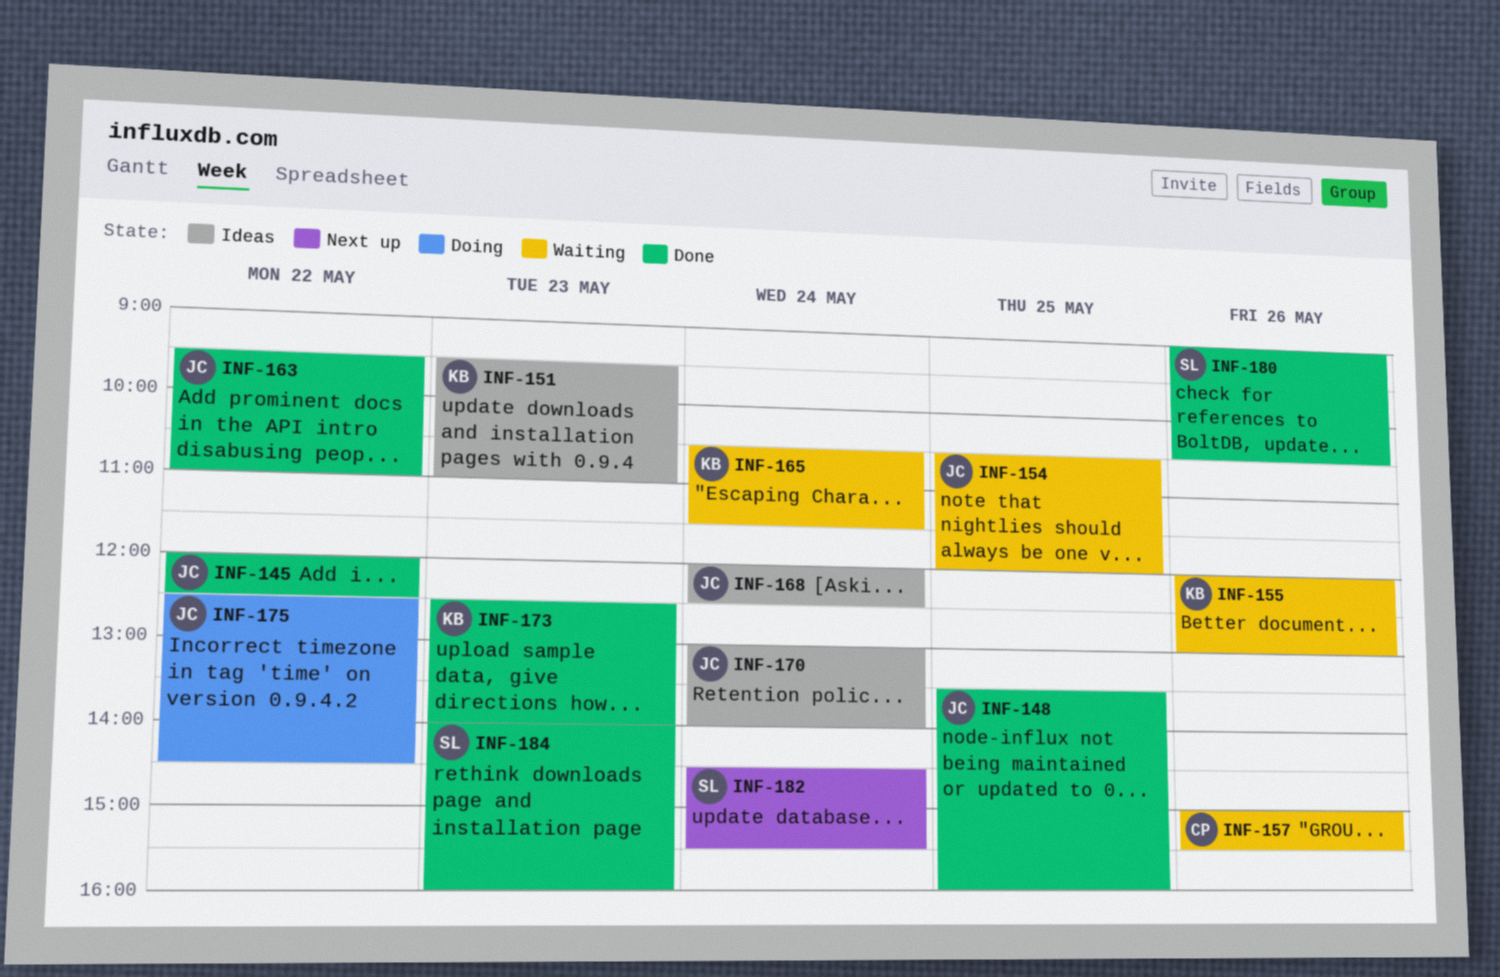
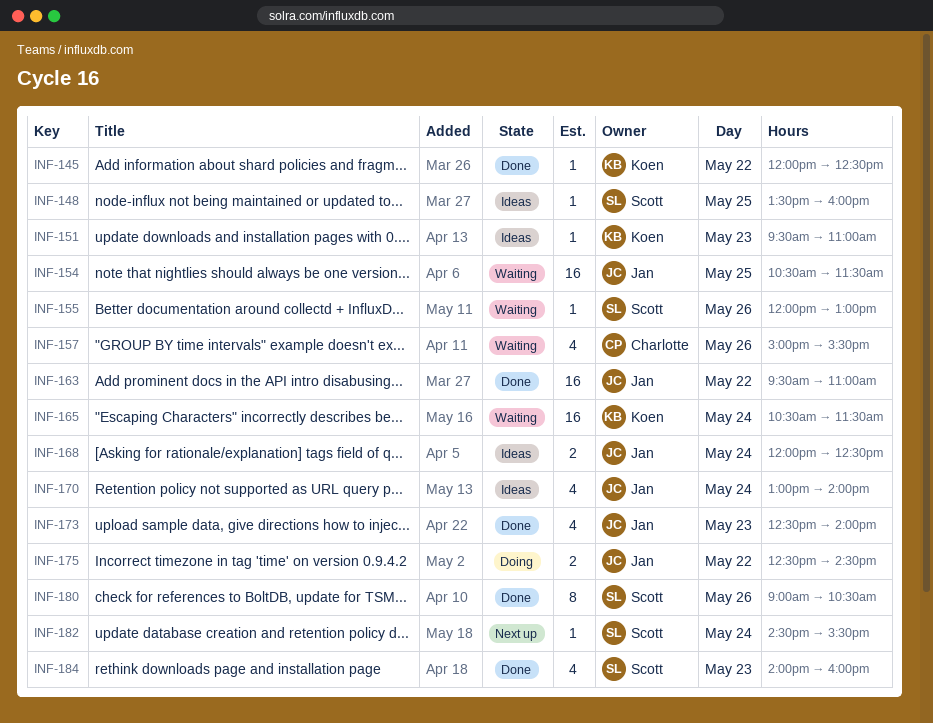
INF-145, owner: Jan -> Koen
INF-148, status: Done -> Ideas
INF-148, owner: Jan -> Scott
INF-154, ends: 12:00 -> 11:30
INF-155, owner: Koen -> Scott
INF-173, owner: Koen -> Jan

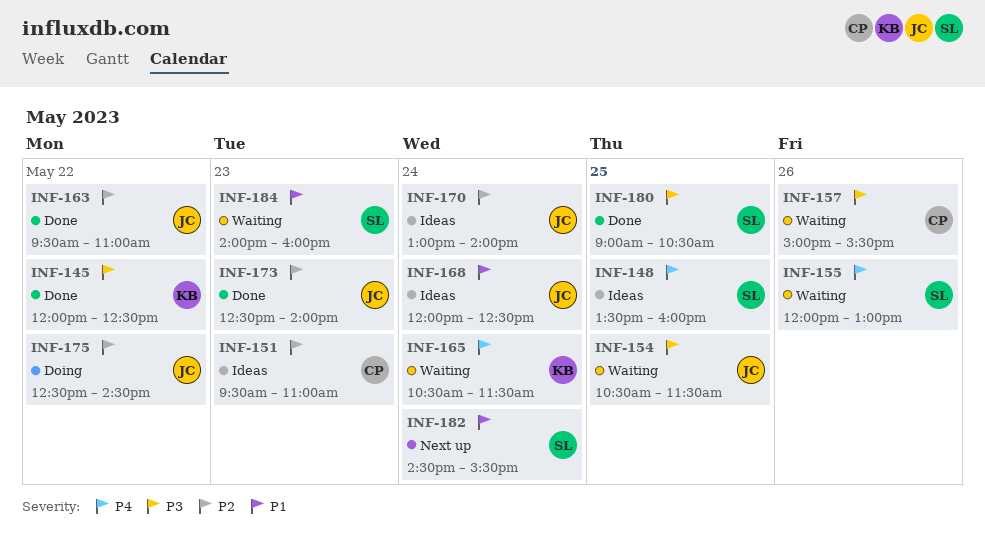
INF-151, owner: Koen -> Charlotte
INF-180, day: May 26 -> May 25
INF-184, status: Done -> Waiting

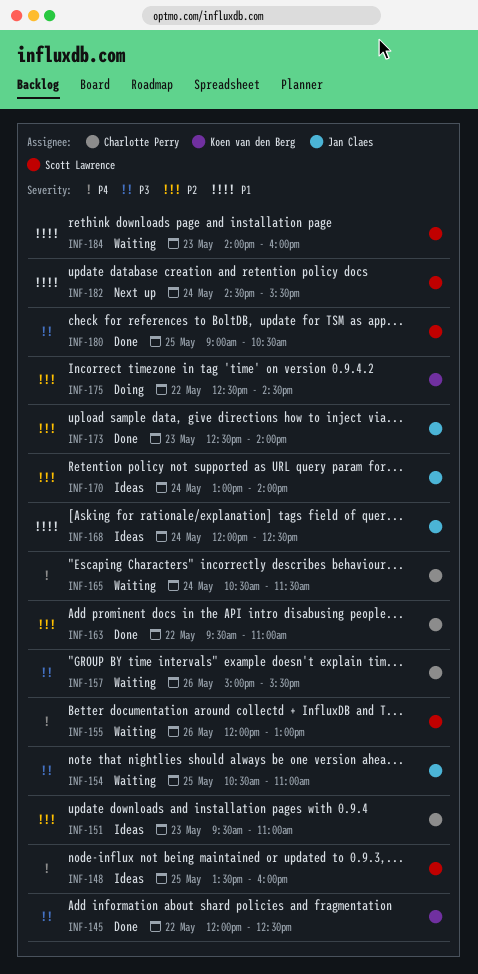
INF-154, ends: 11:30 -> 11:00
INF-163, owner: Jan Claes -> Charlotte Perry
INF-165, owner: Koen van den Berg -> Charlotte Perry
INF-175, owner: Jan Claes -> Koen van den Berg

